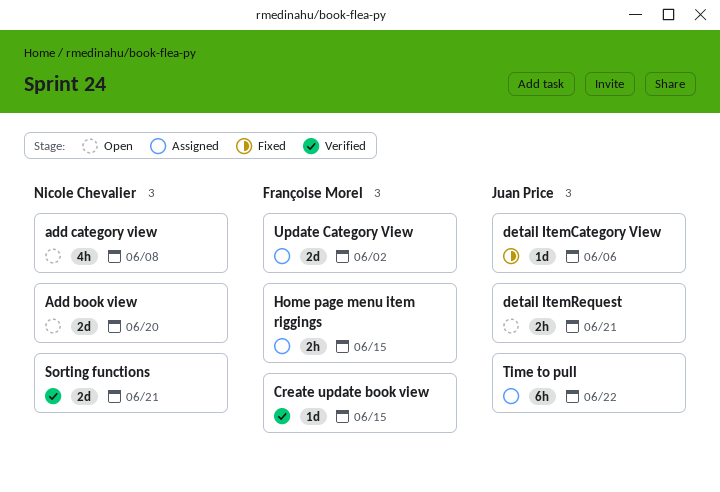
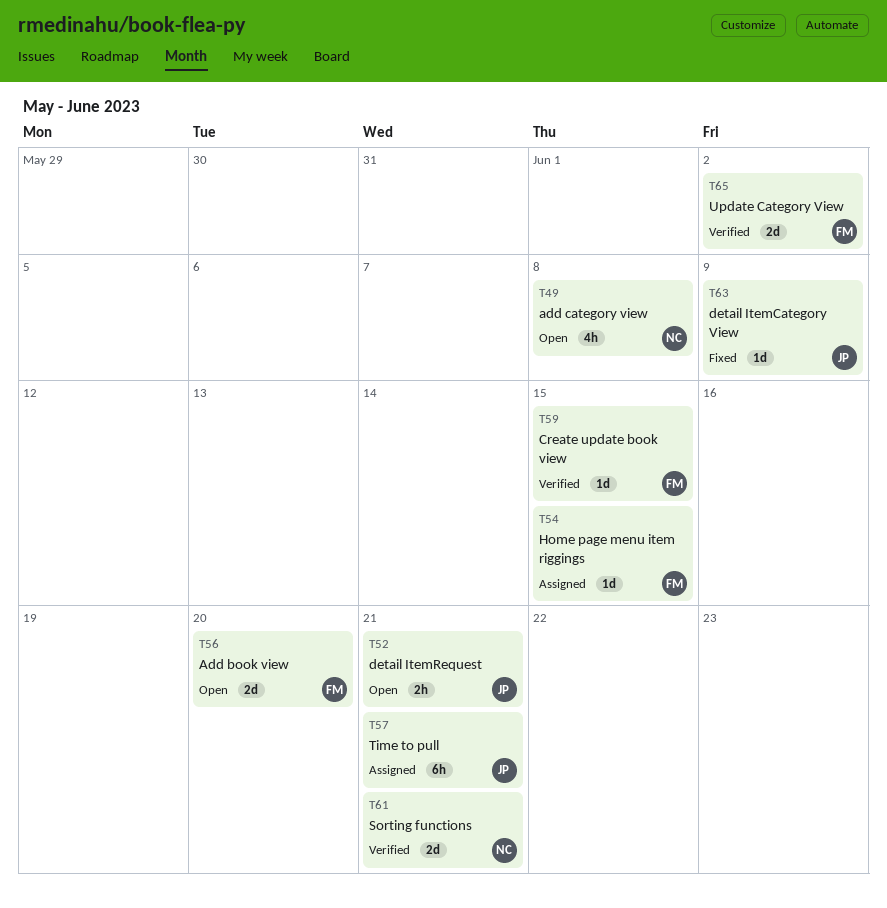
Add book view, owner: Nicole Chevalier -> Françoise Morel
detail ItemCategory View, due: Jun 6 -> Jun 9
Home page menu item riggings, estimate: 2h -> 1d
Time to pull, due: Jun 22 -> Jun 21
Update Category View, status: Assigned -> Verified

